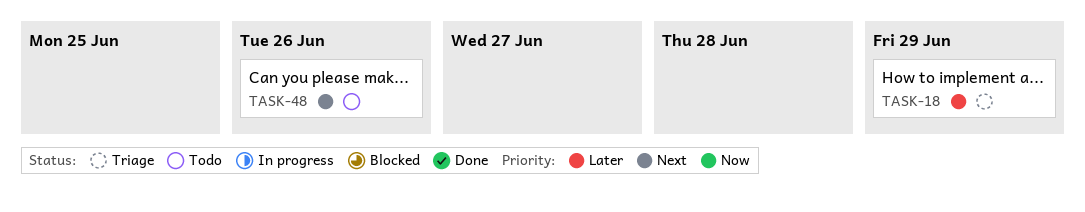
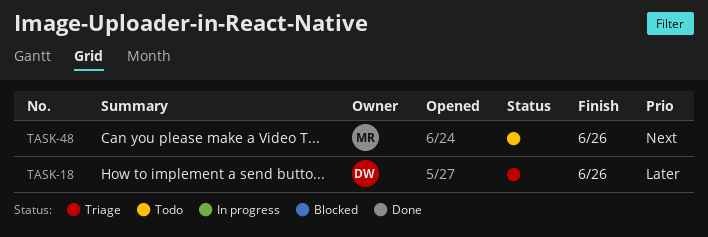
TASK-18, due: Jun 29 -> Jun 26

